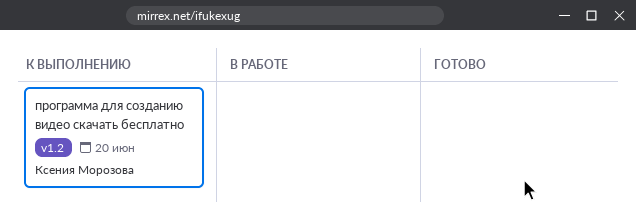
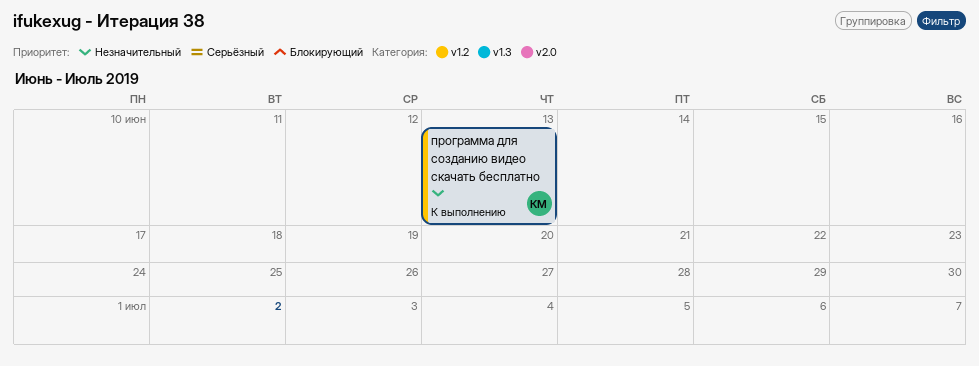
программа для созданию видео скачать бесплатно, due: Jun 20 -> Jun 13

